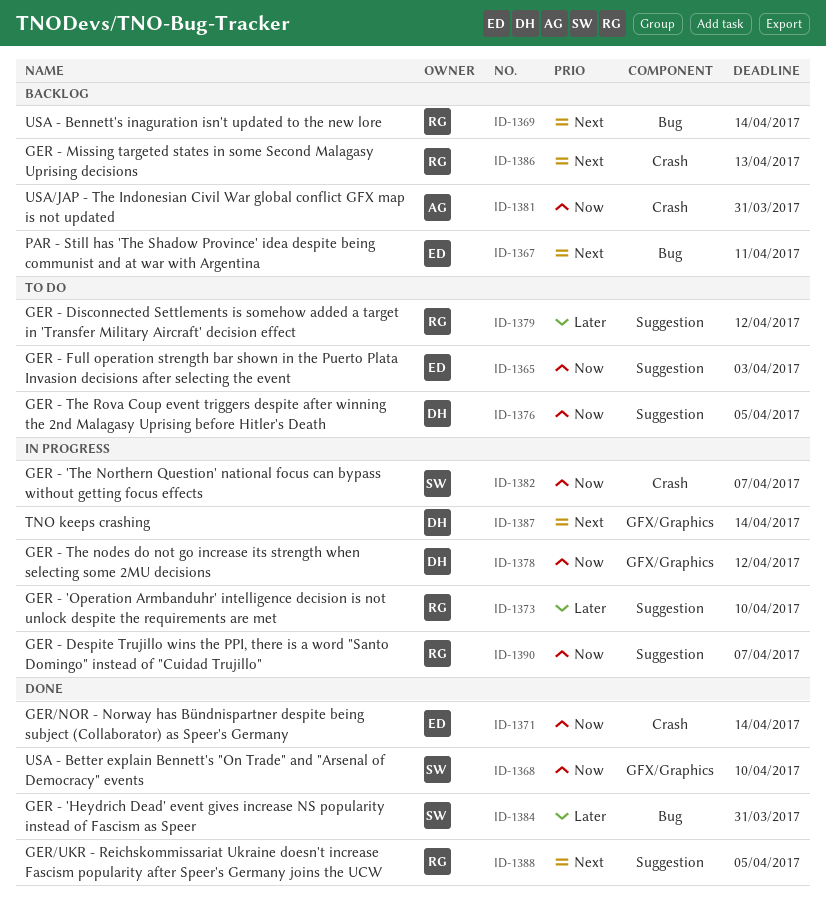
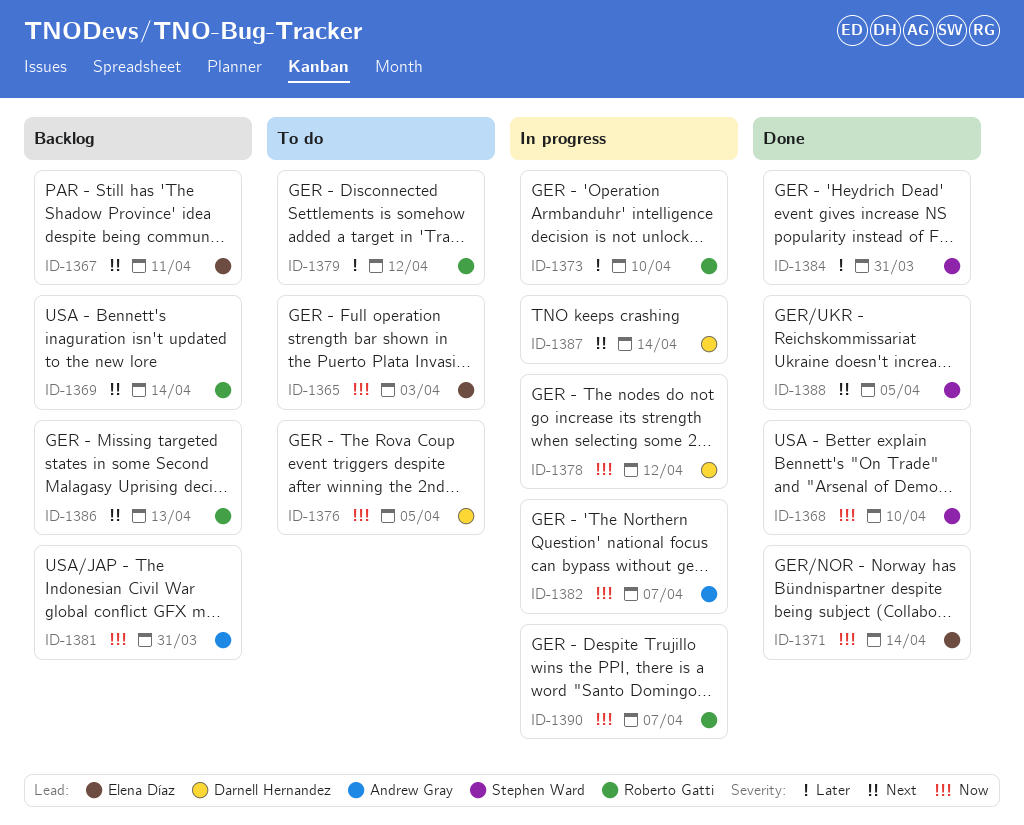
ID-1382, owner: Stephen Ward -> Andrew Gray
ID-1388, owner: Roberto Gatti -> Stephen Ward

